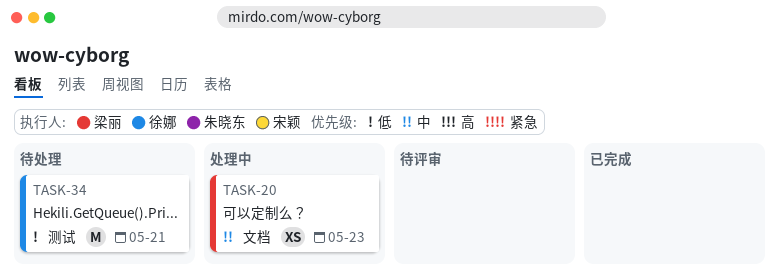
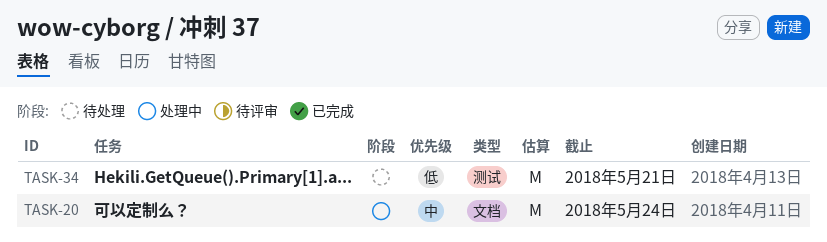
TASK-20, estimate: XS -> M
TASK-20, due: May 23 -> May 24

